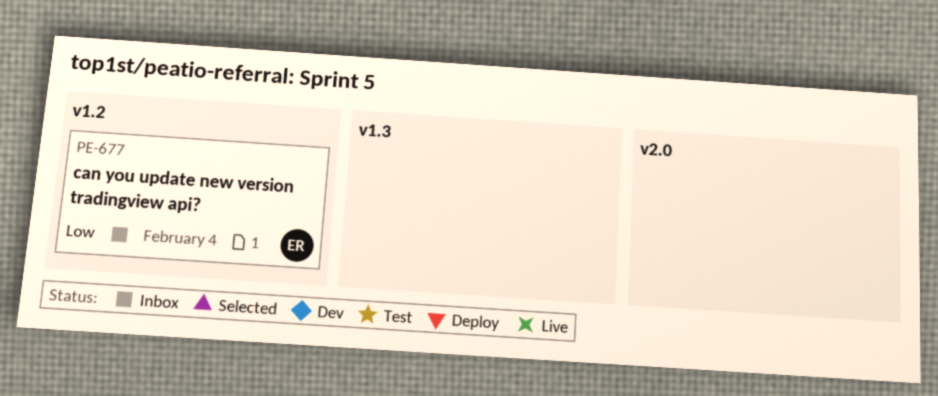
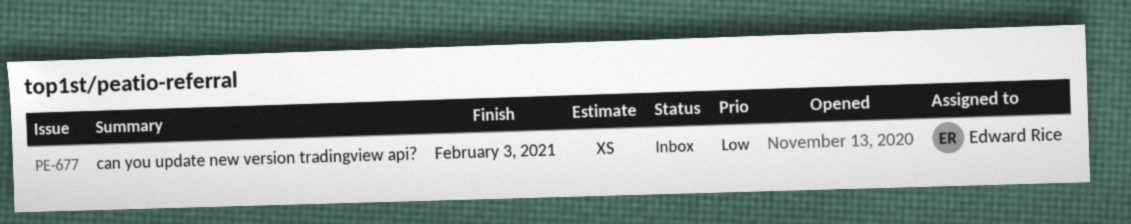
PE-677, due: Feb 4 -> Feb 3

